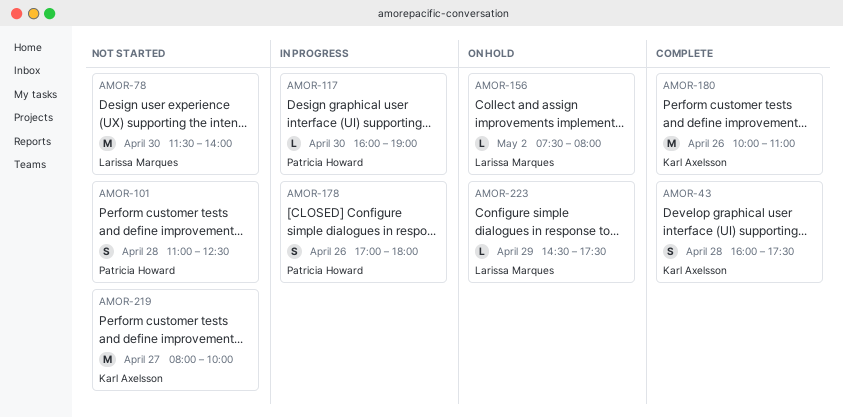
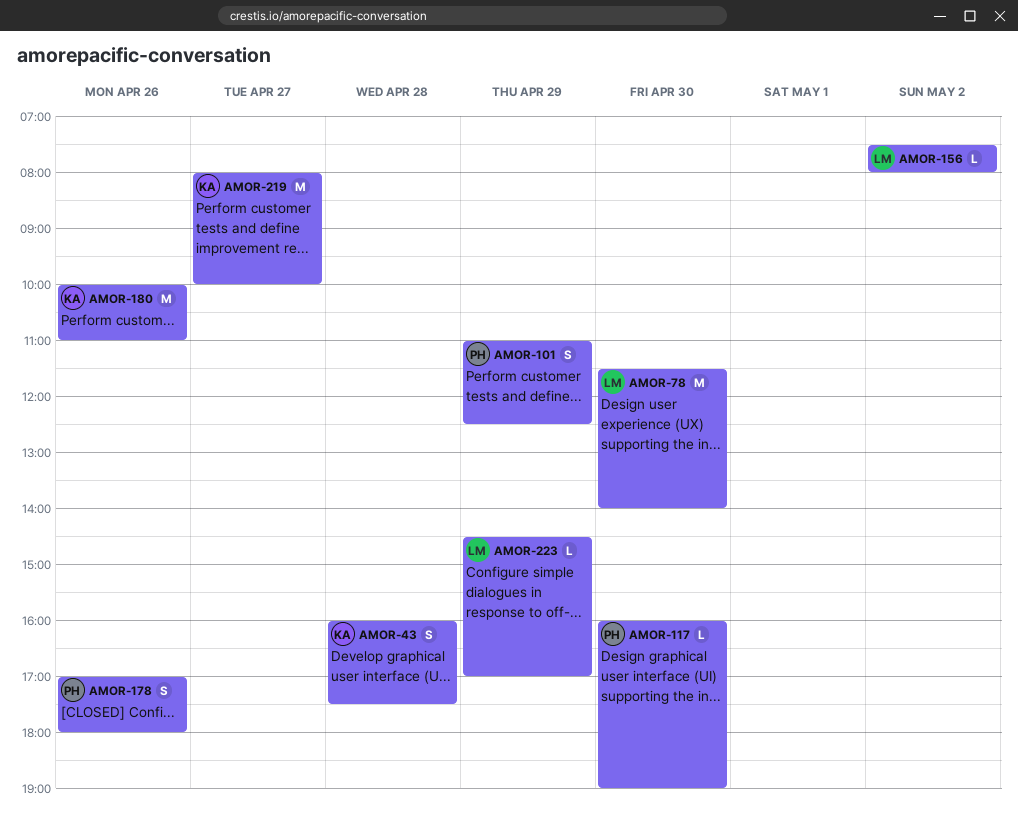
AMOR-101, day: Apr 28 -> Apr 29
AMOR-223, ends: 17:30 -> 17:00

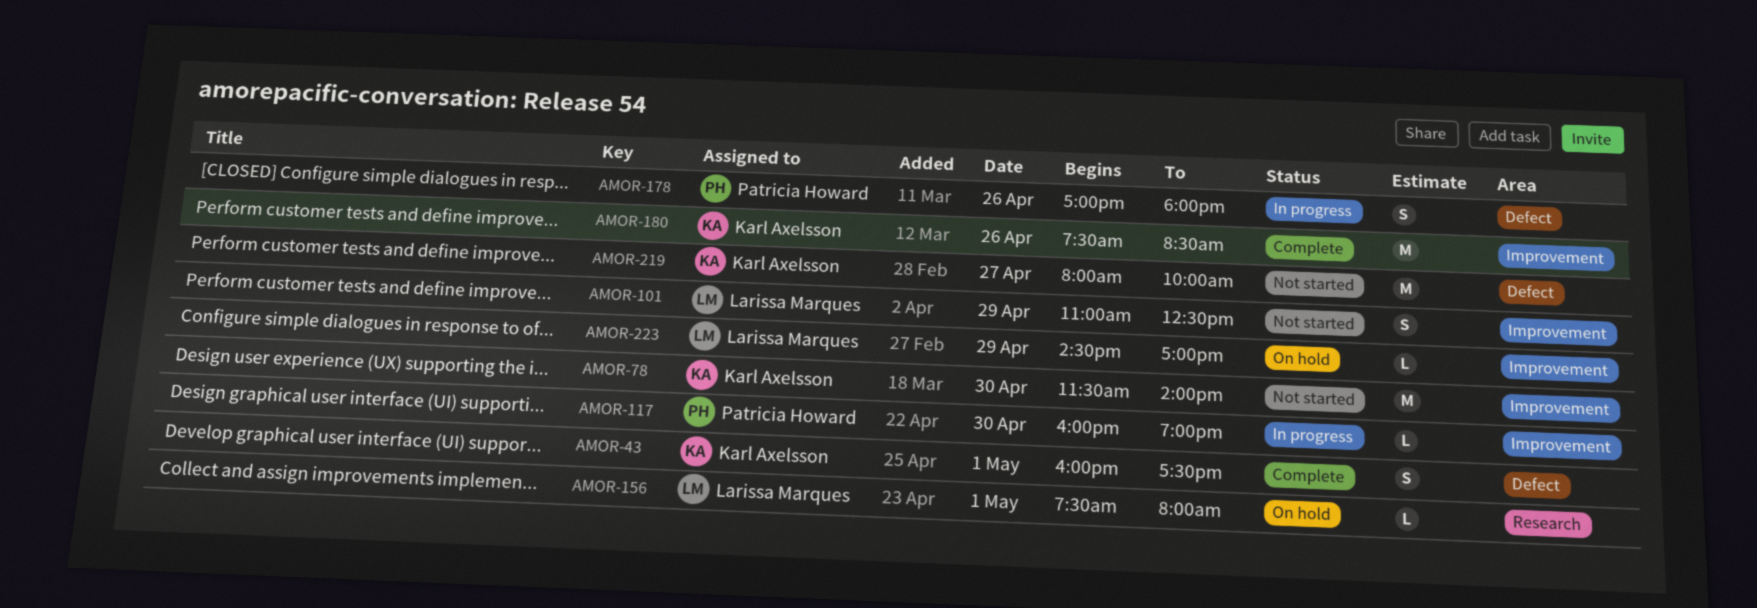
AMOR-43, day: Apr 28 -> May 1
AMOR-78, owner: Larissa Marques -> Karl Axelsson
AMOR-101, owner: Patricia Howard -> Larissa Marques
AMOR-156, day: May 2 -> May 1
AMOR-180, begins: 10:00 -> 07:30
AMOR-180, ends: 11:00 -> 08:30

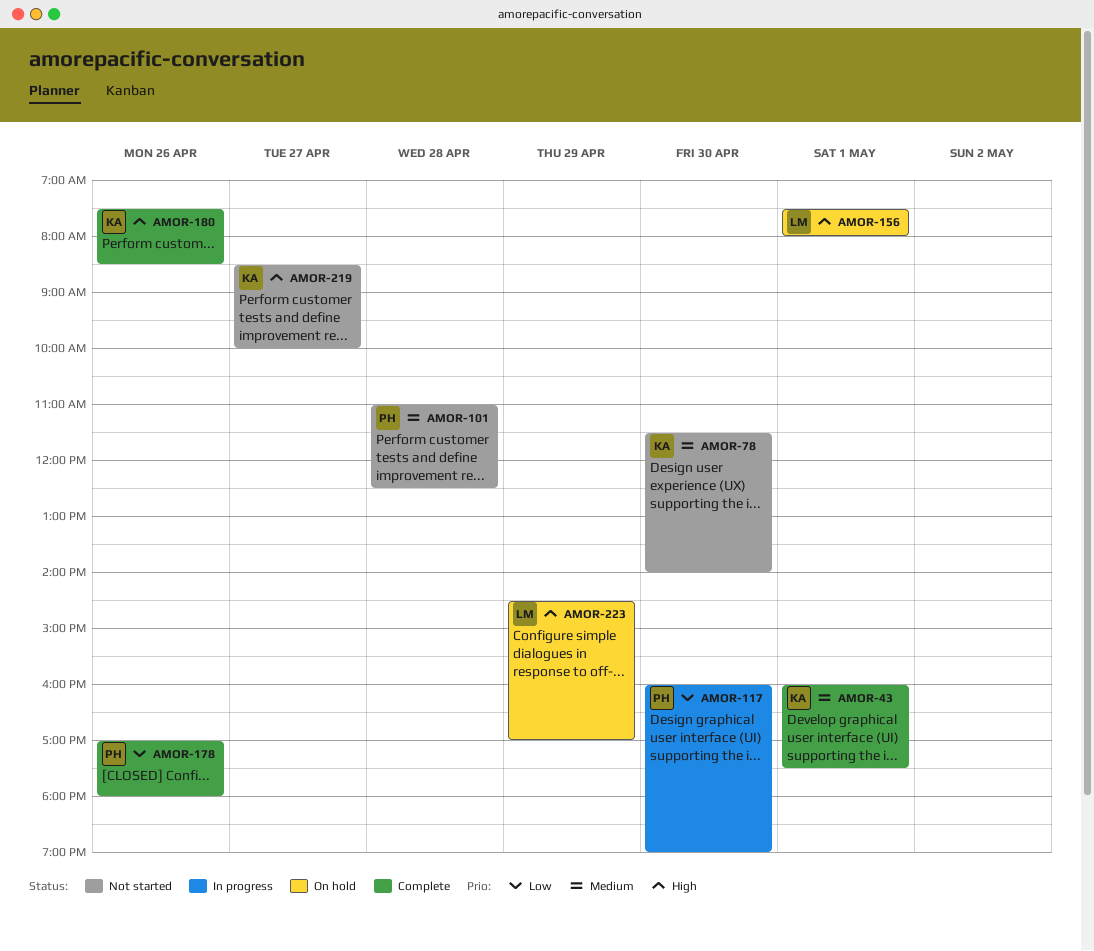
AMOR-101, owner: Larissa Marques -> Patricia Howard
AMOR-101, day: Apr 29 -> Apr 28
AMOR-178, status: In progress -> Complete
AMOR-219, begins: 08:00 -> 08:30

